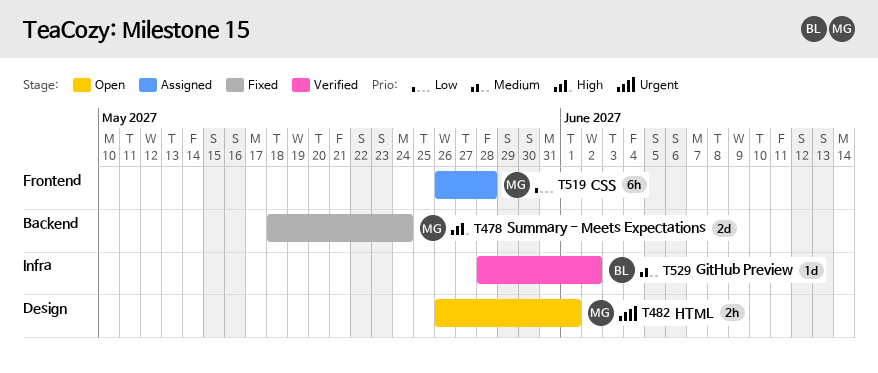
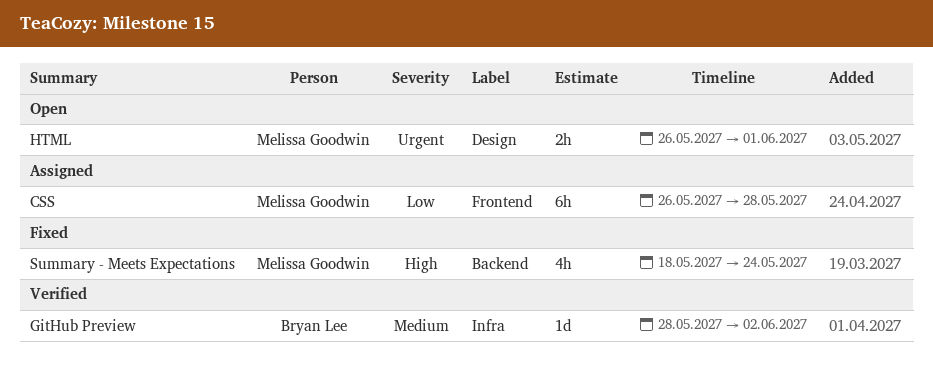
Summary - Meets Expectations, estimate: 2d -> 4h

